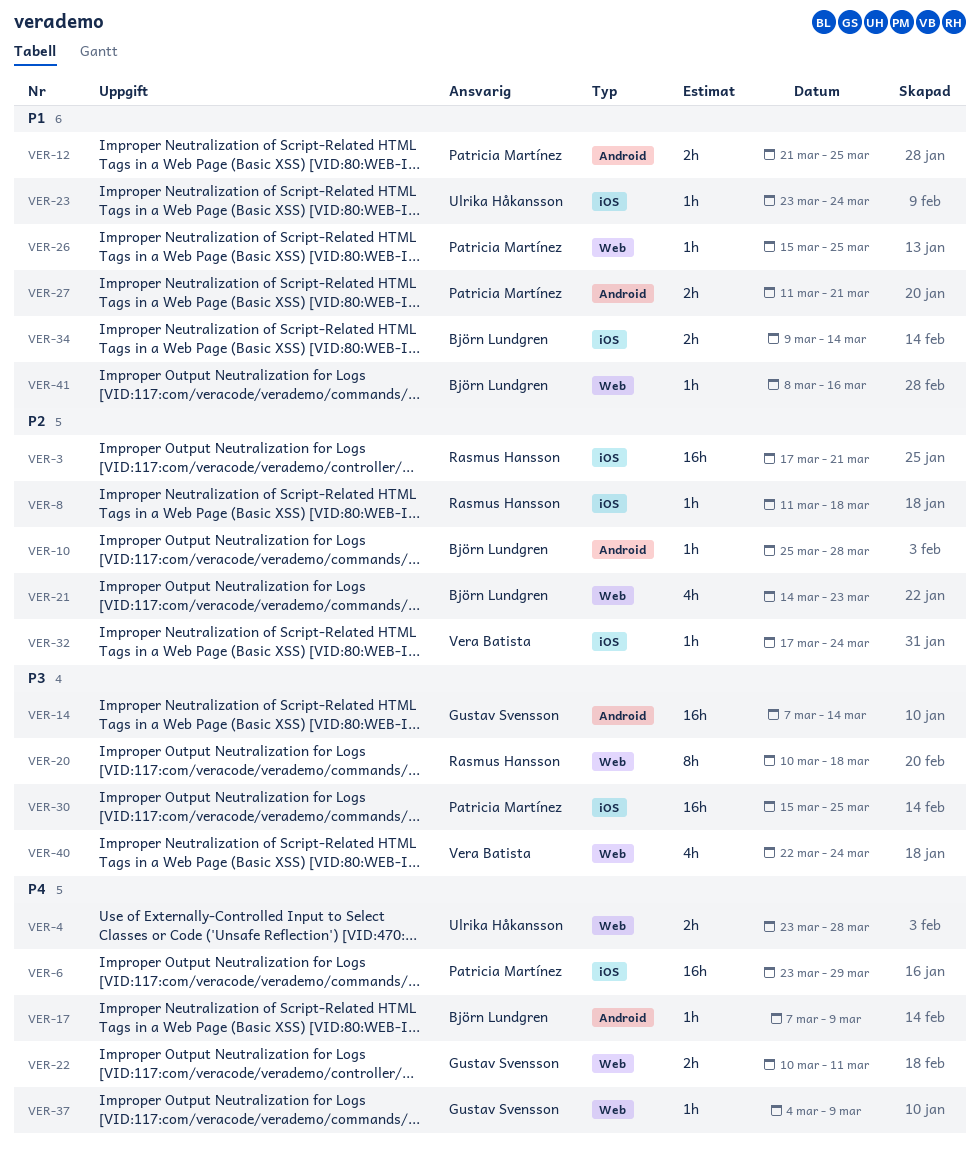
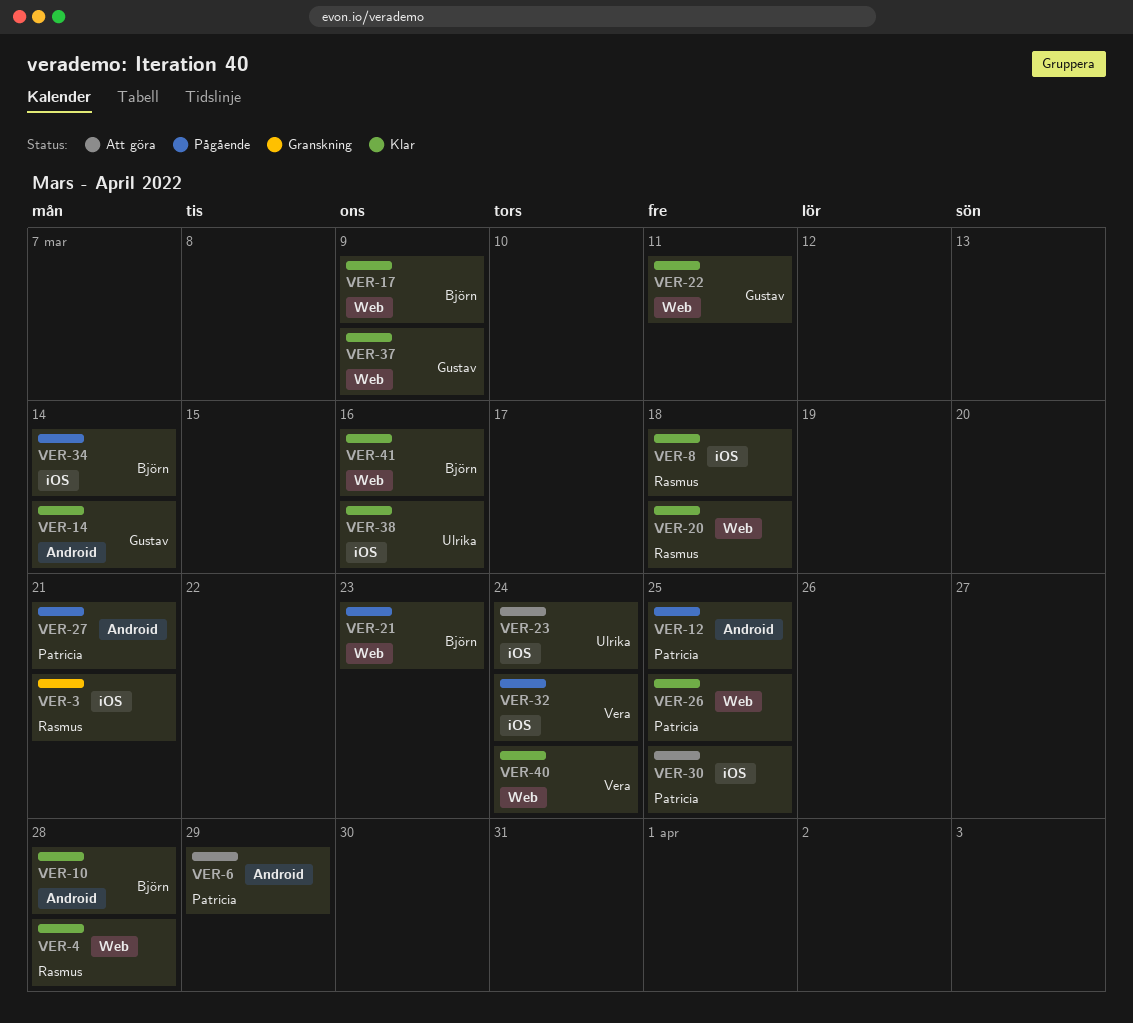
VER-4, owner: Ulrika Håkansson -> Rasmus Hansson
VER-6, label: iOS -> Android
VER-17, label: Android -> Web
VER-38: none -> present

